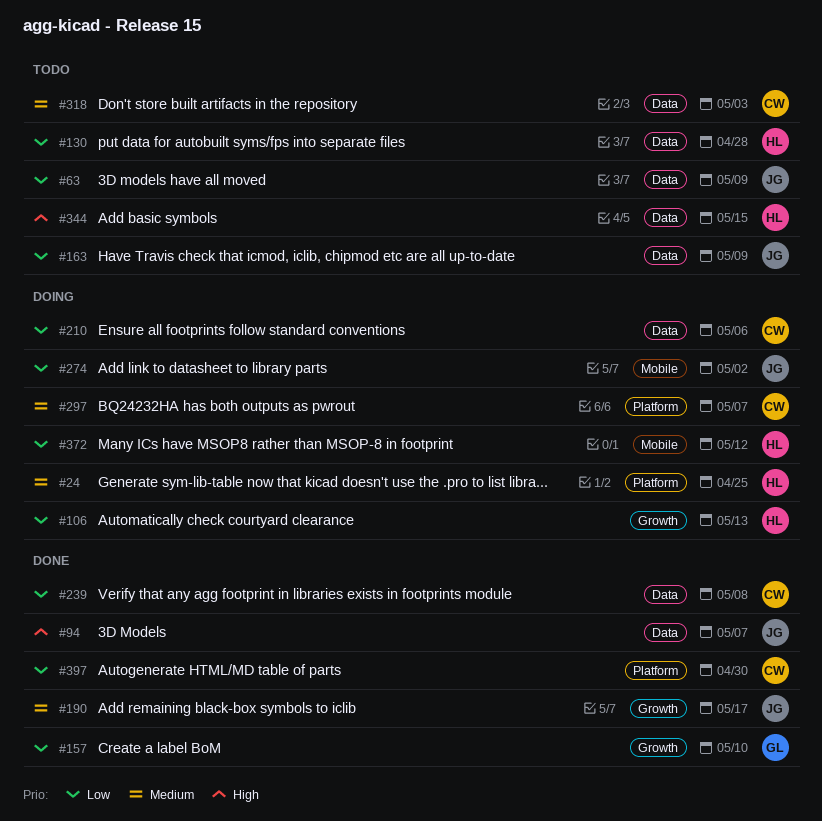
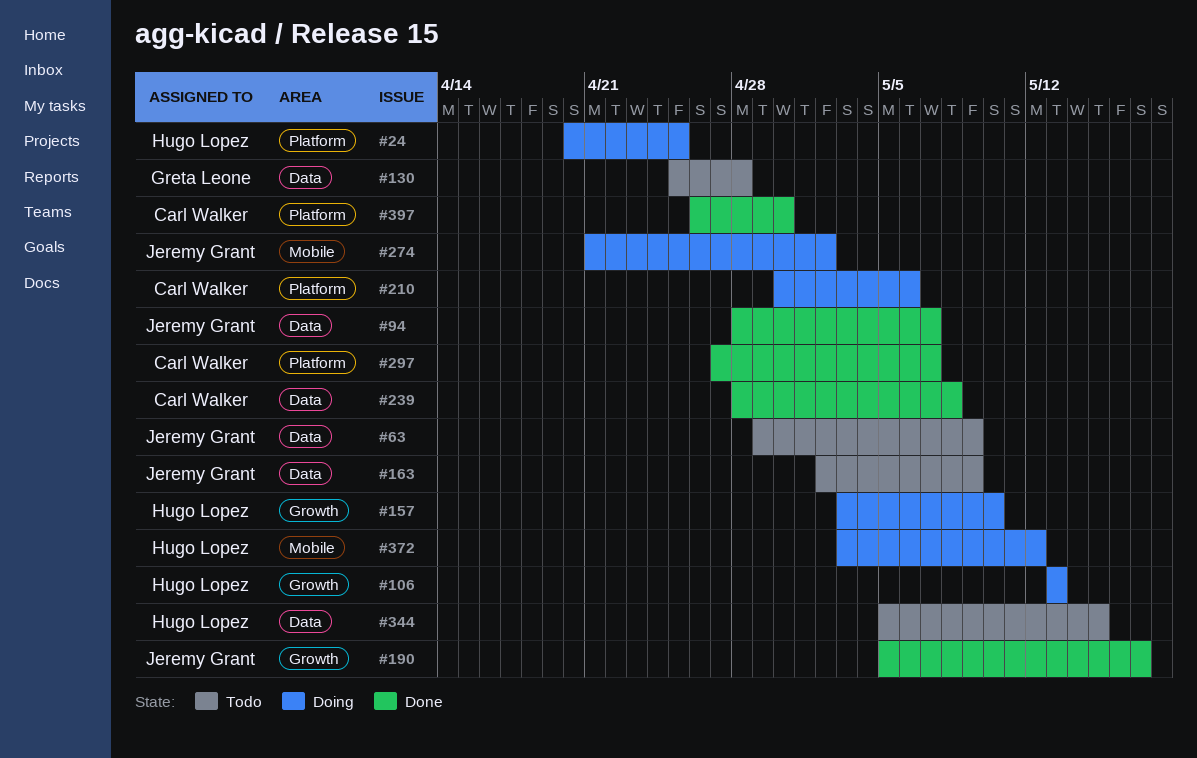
#130, owner: Hugo Lopez -> Greta Leone
#157, status: Done -> Doing
#157, owner: Greta Leone -> Hugo Lopez
#210, label: Data -> Platform
#297, status: Doing -> Done
#318: present -> none

